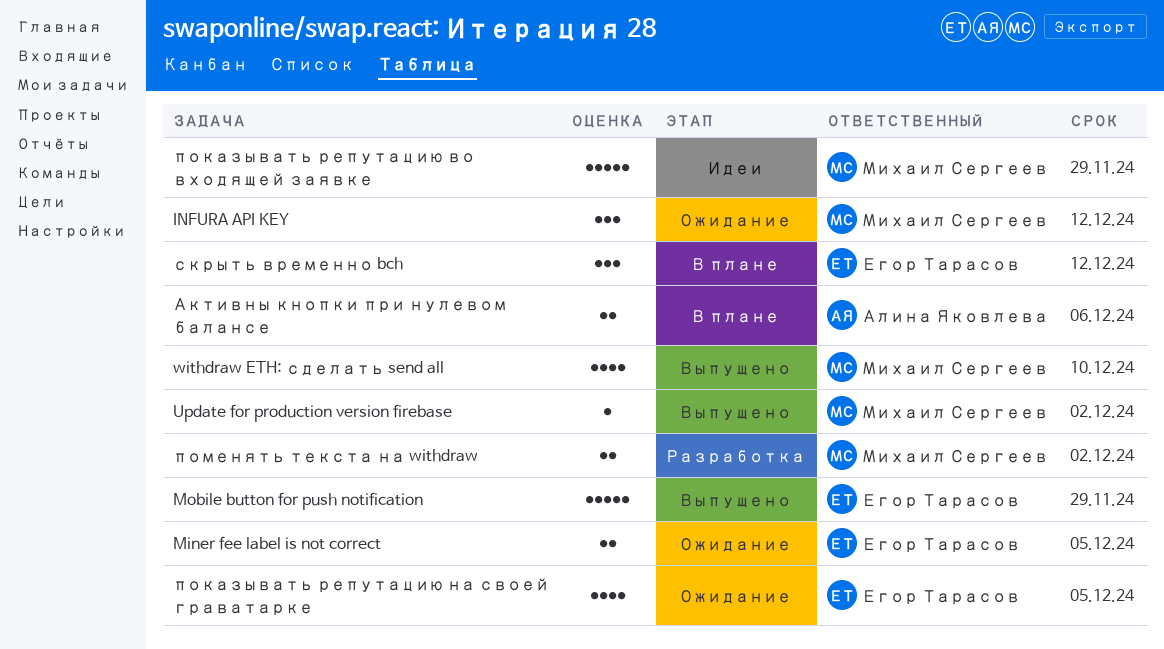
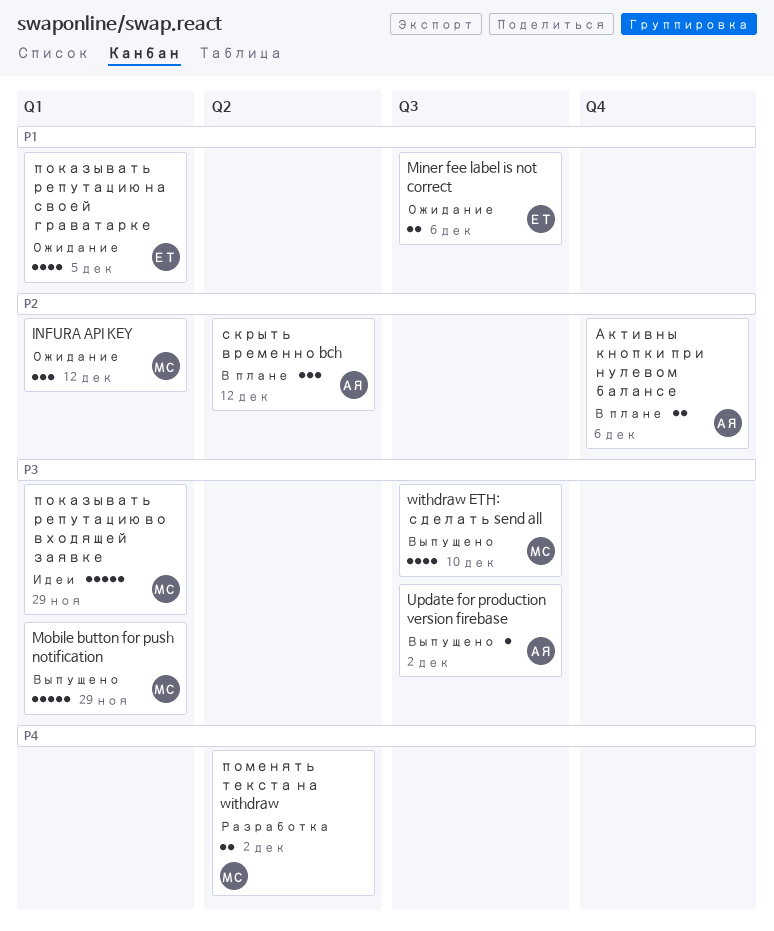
Miner fee label is not correct, due: Dec 5 -> Dec 6
Mobile button for push notification, owner: Егор Тарасов -> Михаил Сергеев
Update for production version firebase, owner: Михаил Сергеев -> Алина Яковлева
скрыть временно bch, owner: Егор Тарасов -> Алина Яковлева

